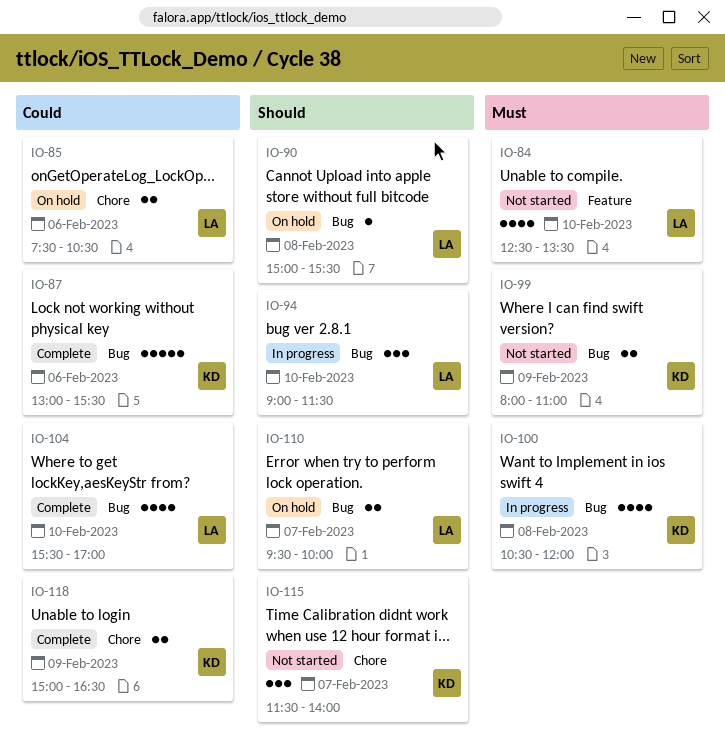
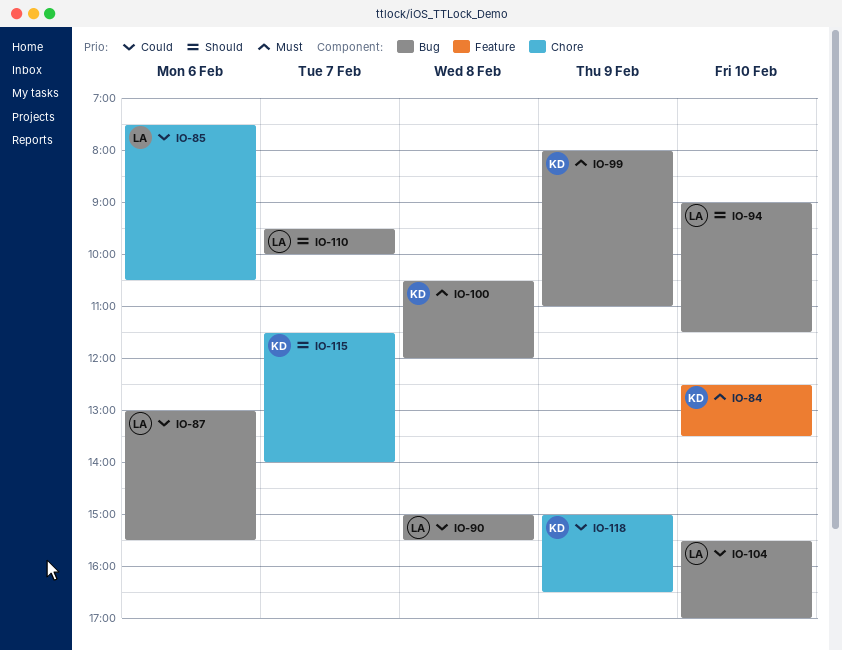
IO-84, owner: LA -> KD
IO-87, owner: KD -> LA
IO-90, priority: Should -> Could

